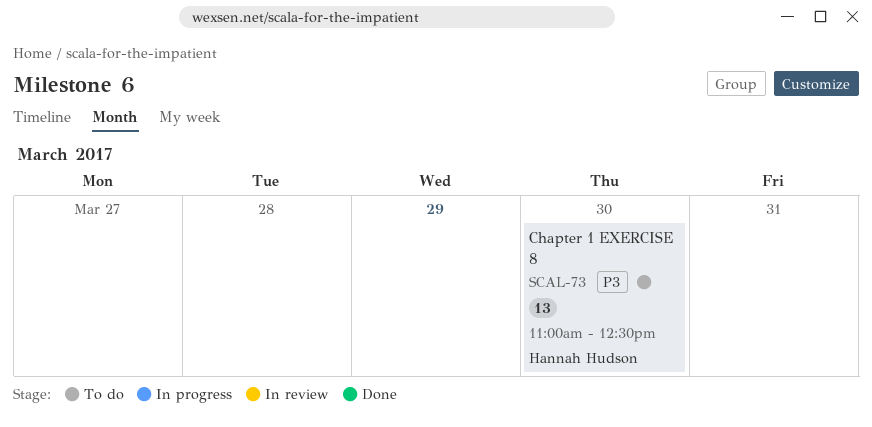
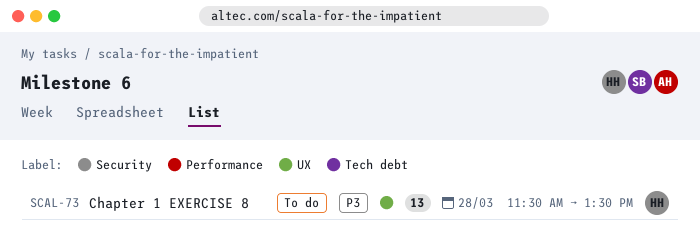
SCAL-73, day: Mar 30 -> Mar 28
SCAL-73, begins: 11:00 -> 11:30
SCAL-73, ends: 12:30 -> 13:30

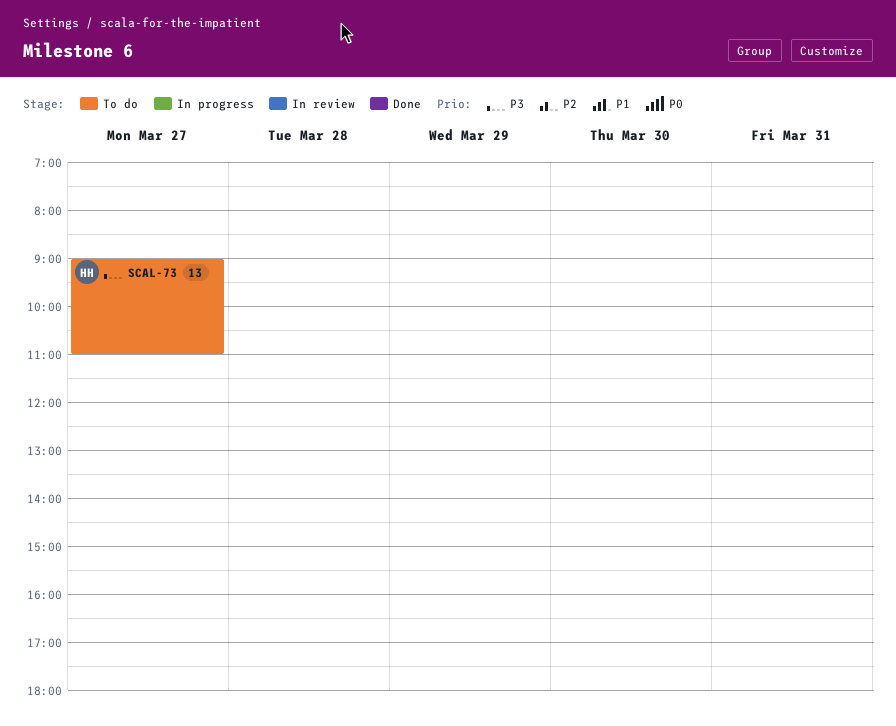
SCAL-73, day: Mar 28 -> Mar 27
SCAL-73, begins: 11:30 -> 09:00
SCAL-73, ends: 13:30 -> 11:00

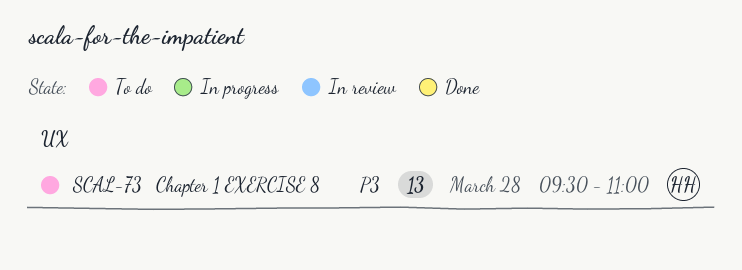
SCAL-73, day: Mar 27 -> Mar 28
SCAL-73, begins: 09:00 -> 09:30

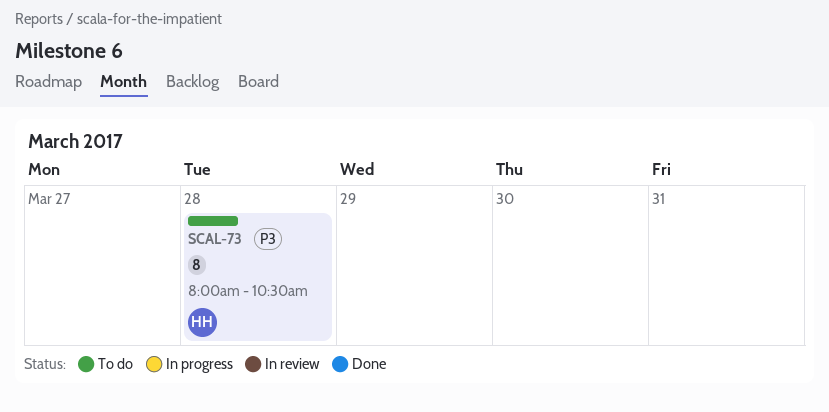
SCAL-73, estimate: 13 -> 8
SCAL-73, begins: 09:30 -> 08:00
SCAL-73, ends: 11:00 -> 10:30

